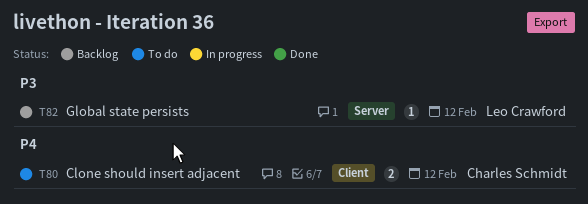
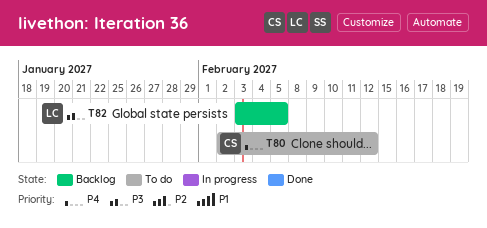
T82, due: Feb 12 -> Feb 5

